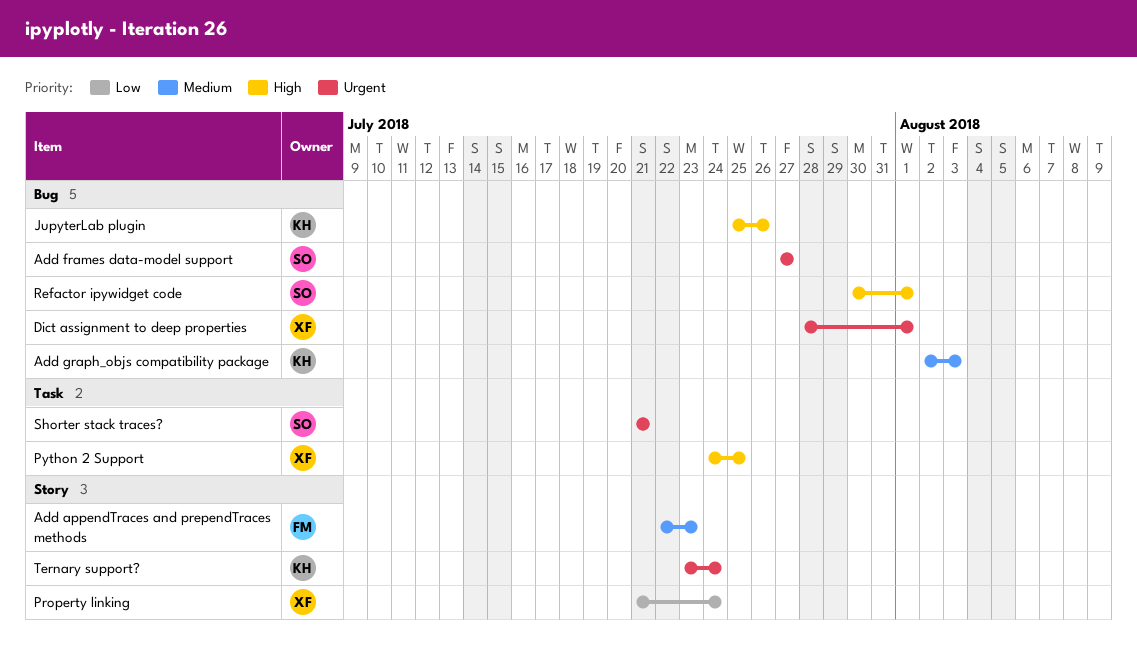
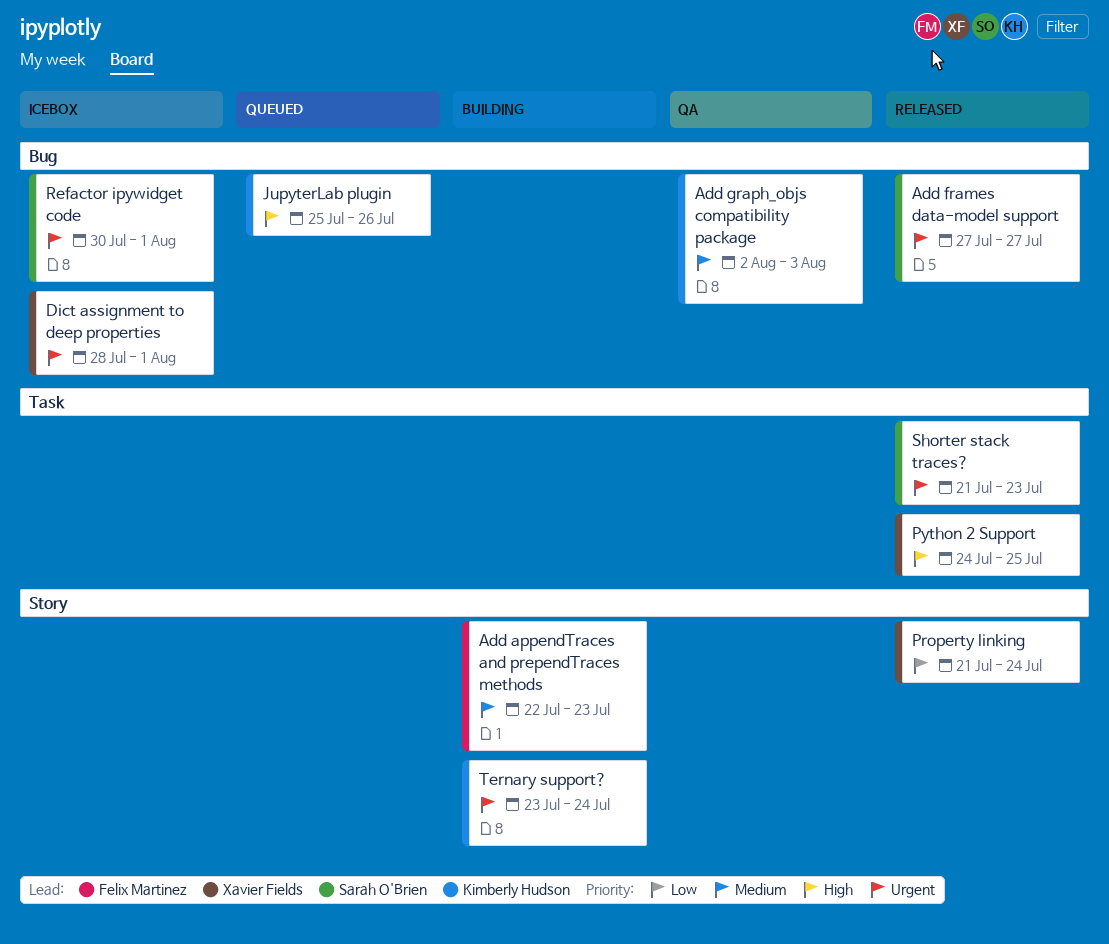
Refactor ipywidget code, priority: High -> Urgent
Shorter stack traces?, due: Jul 21 -> Jul 23

